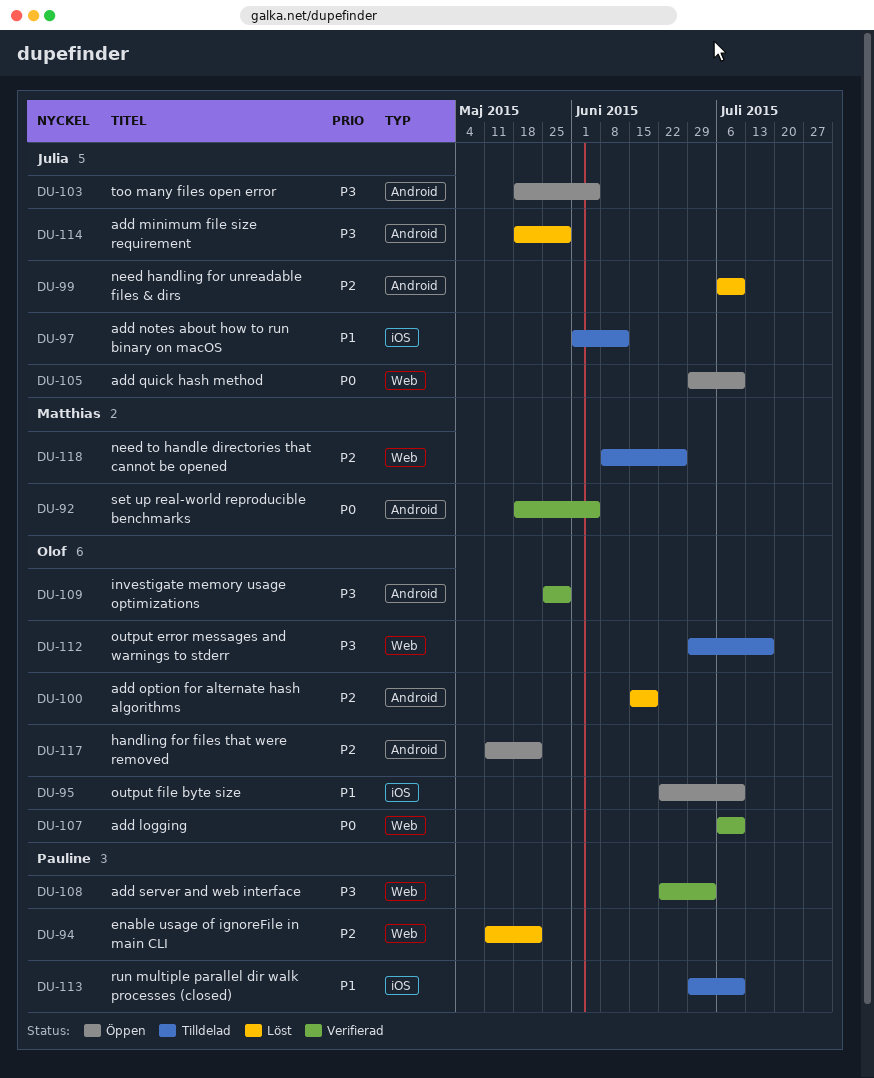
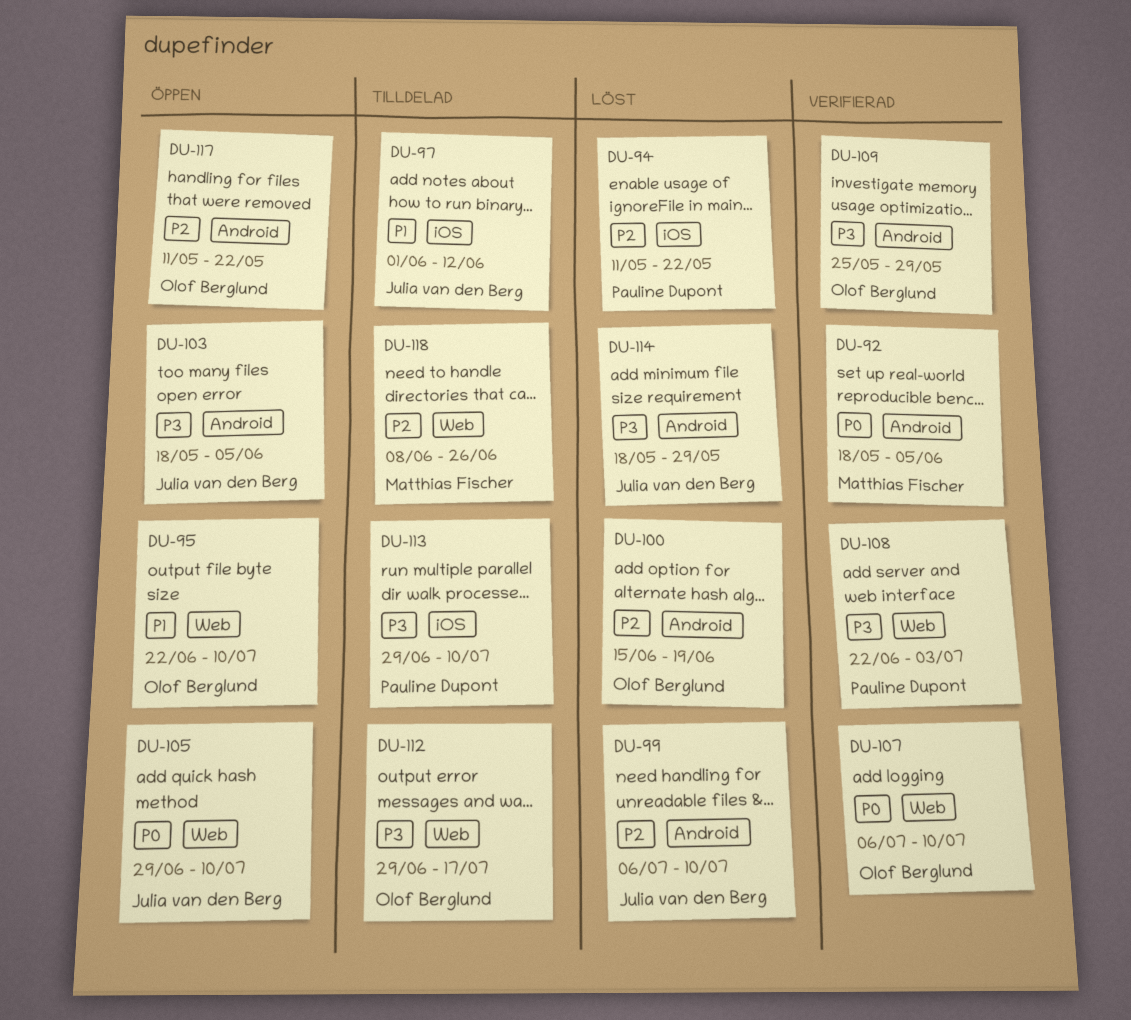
DU-94, label: Web -> iOS
DU-95, label: iOS -> Web
DU-113, priority: P1 -> P3

